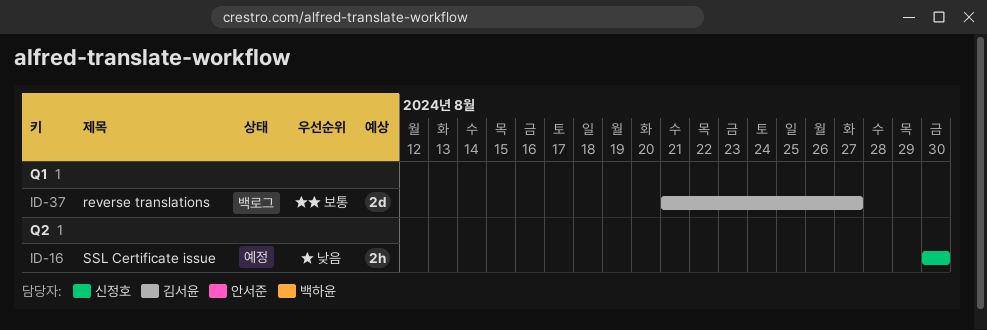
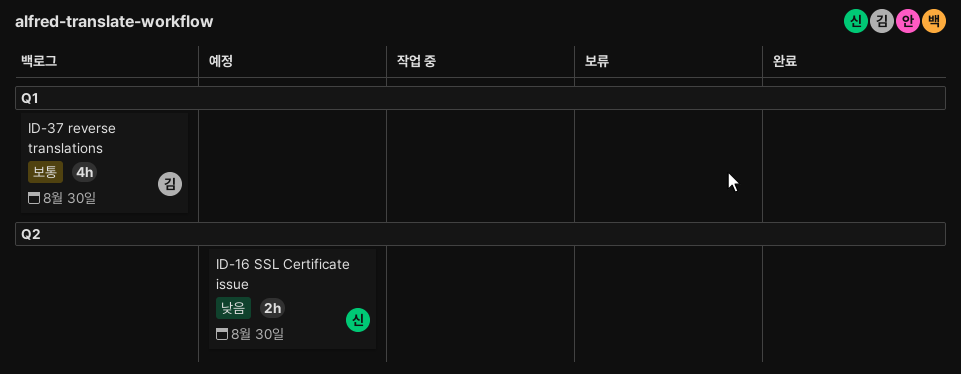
ID-37, estimate: 2d -> 4h
ID-37, due: Aug 27 -> Aug 30

